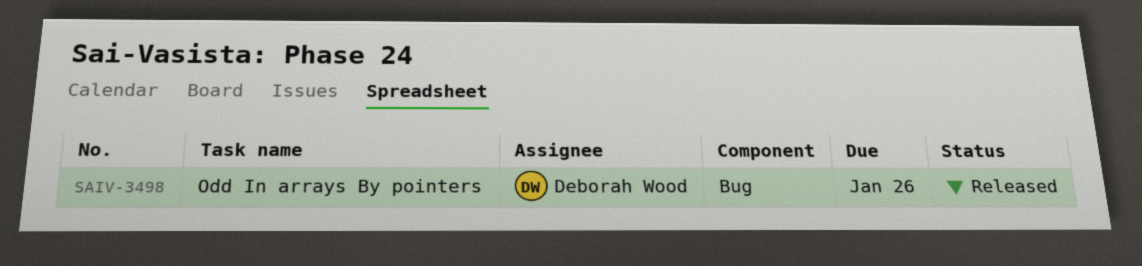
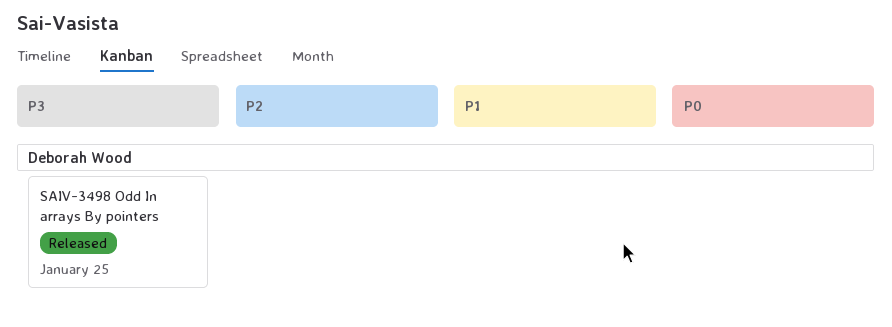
SAIV-3498, due: Jan 26 -> Jan 25

